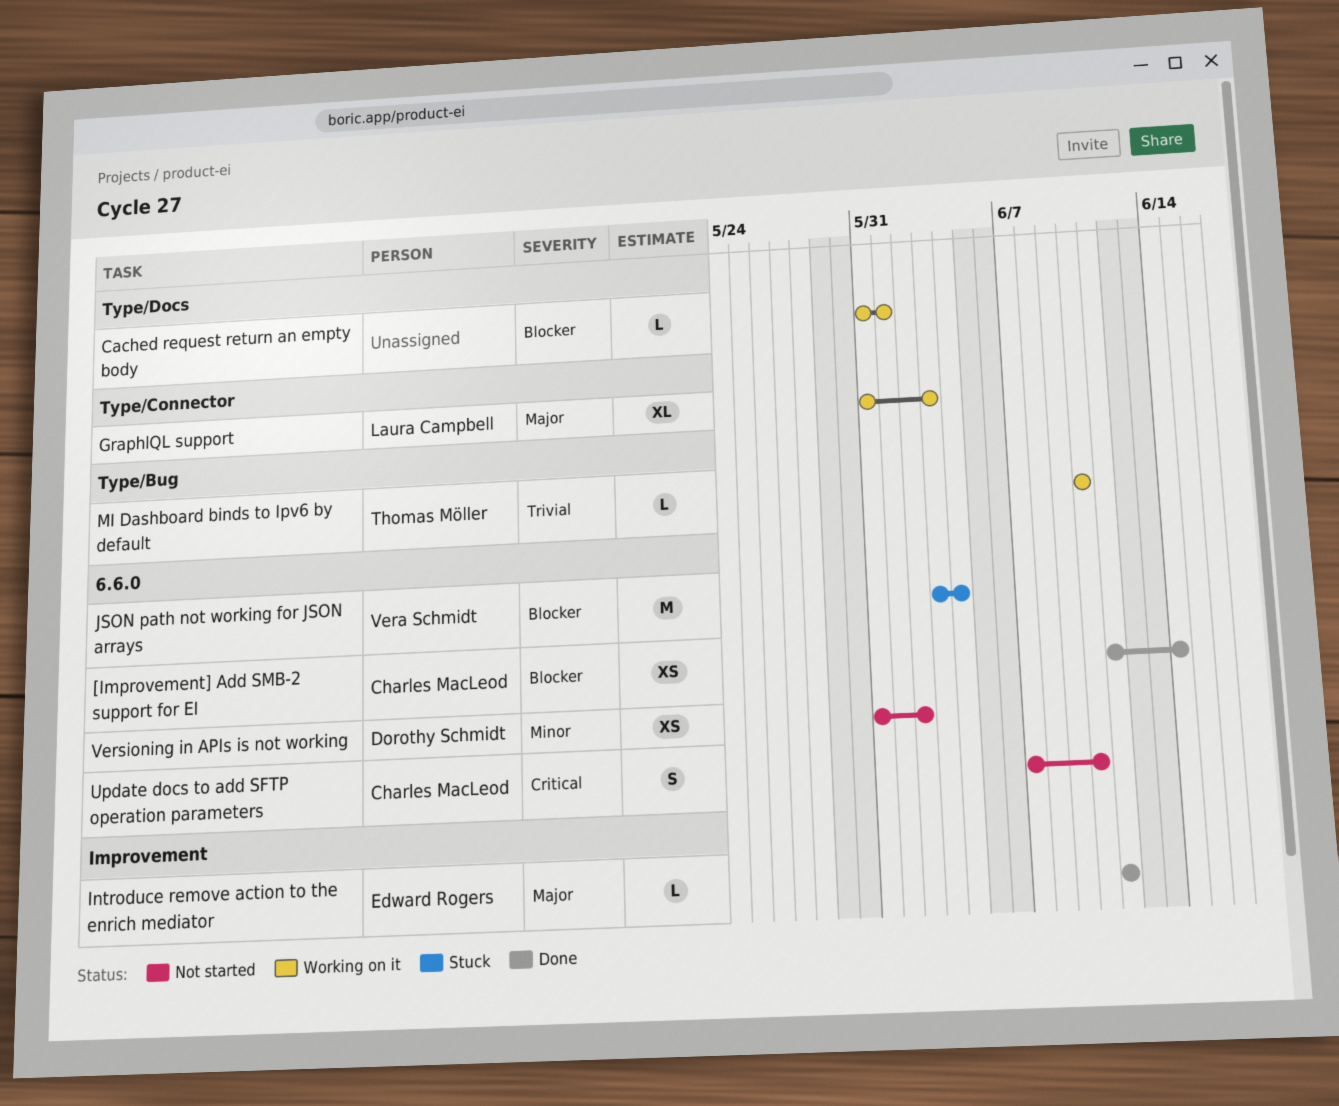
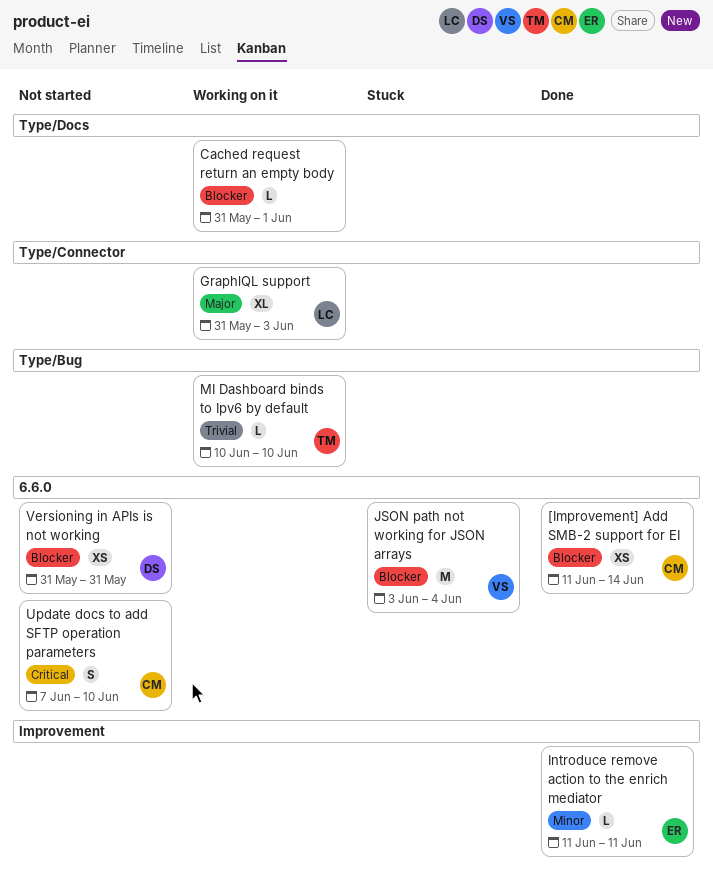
Introduce remove action to the enrich mediator, priority: Major -> Minor
Versioning in APIs is not working, priority: Minor -> Blocker
Versioning in APIs is not working, due: Jun 2 -> May 31

